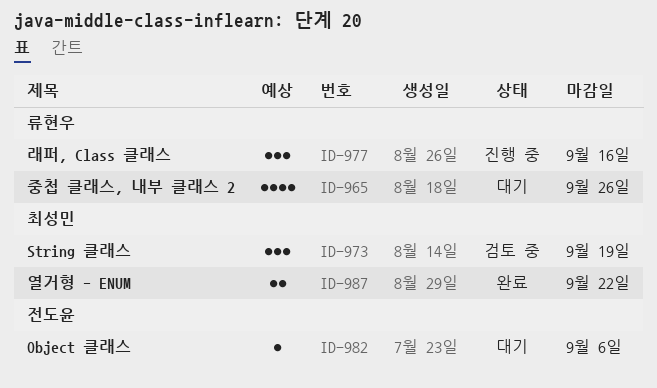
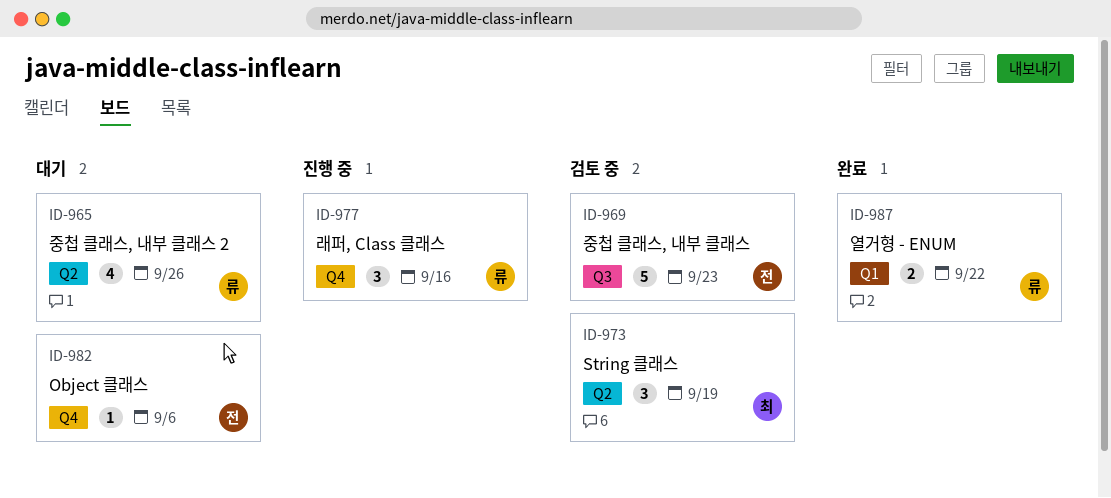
ID-969: none -> present
ID-987, owner: 최성민 -> 류현우

